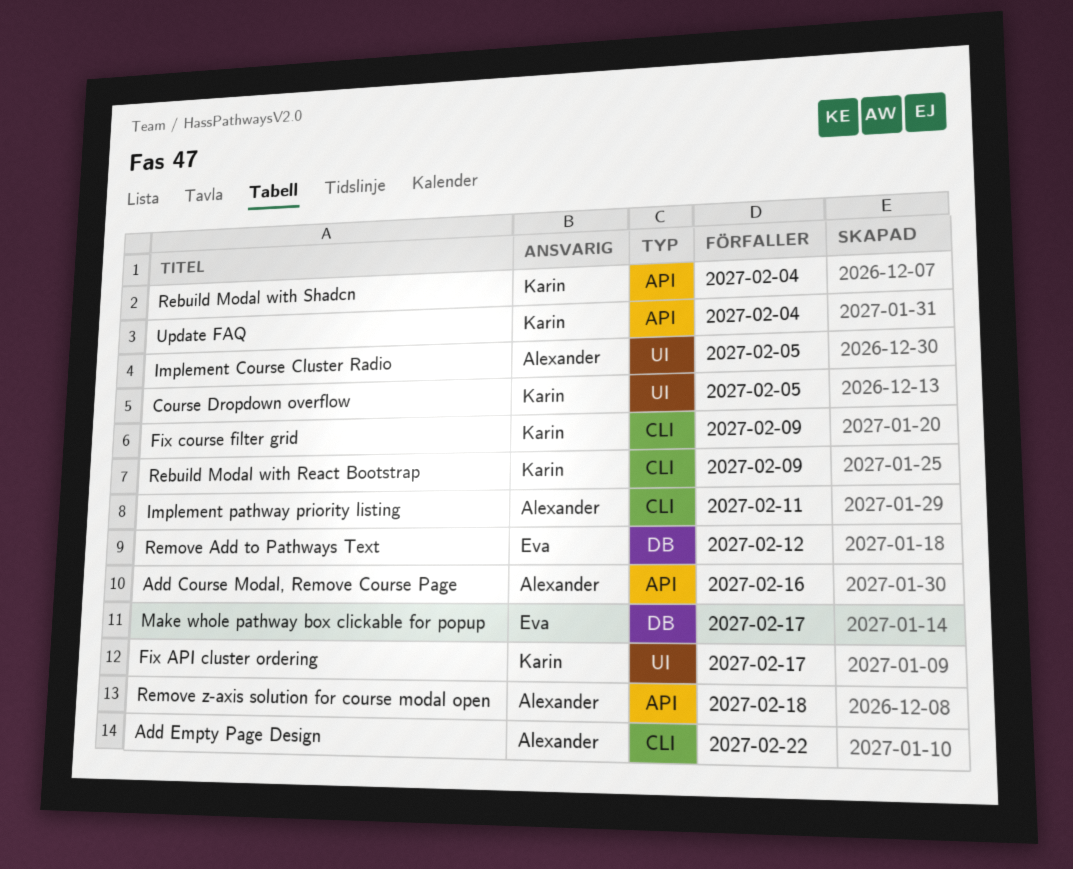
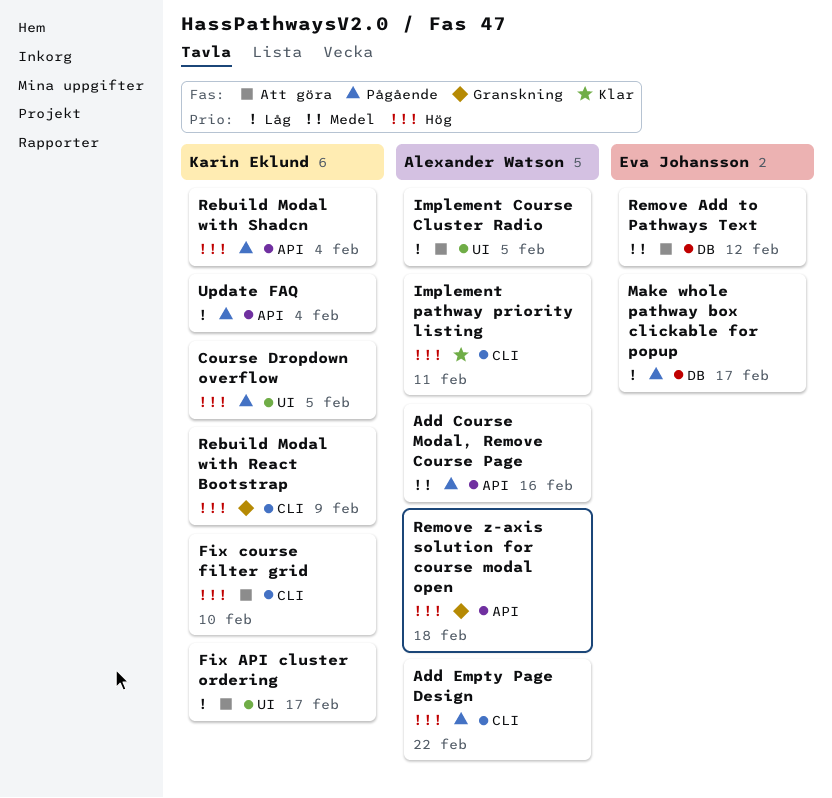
Fix course filter grid, due: Feb 9 -> Feb 10

